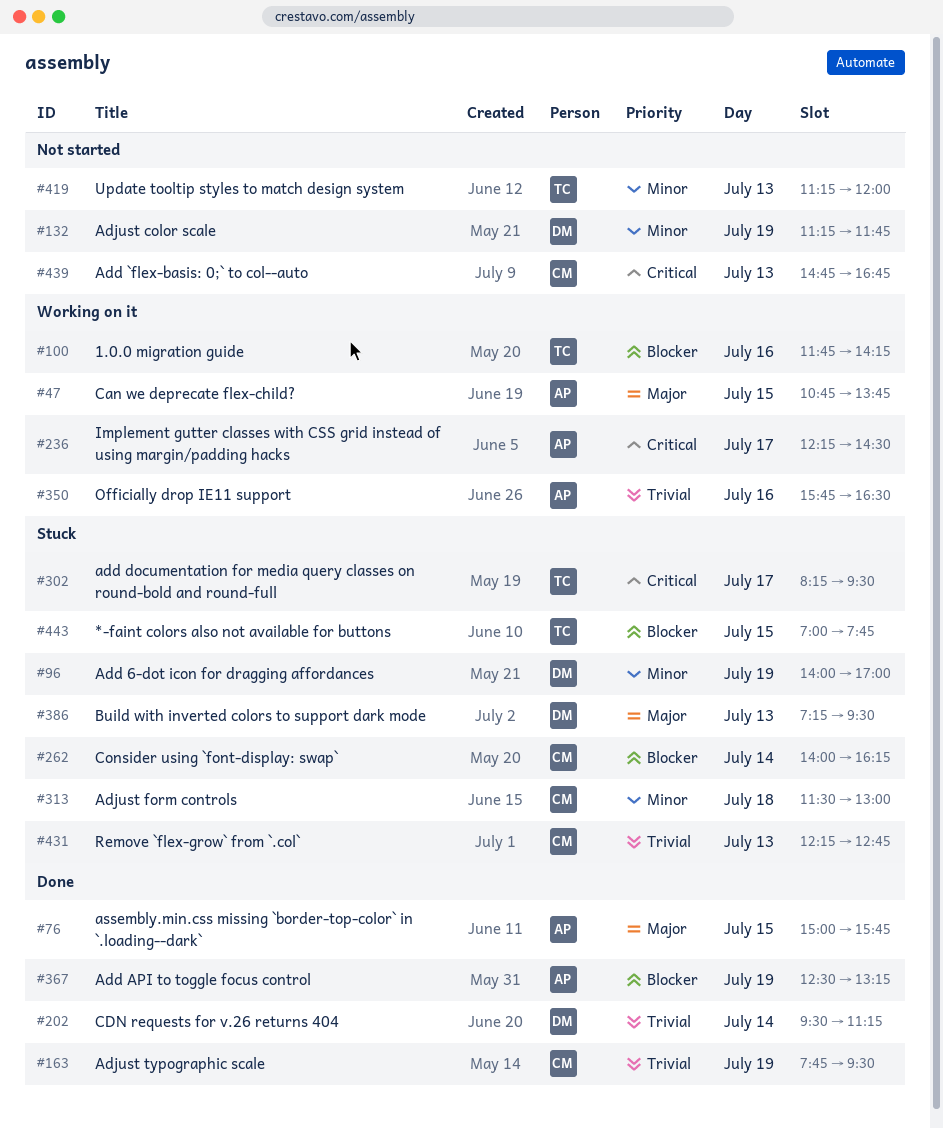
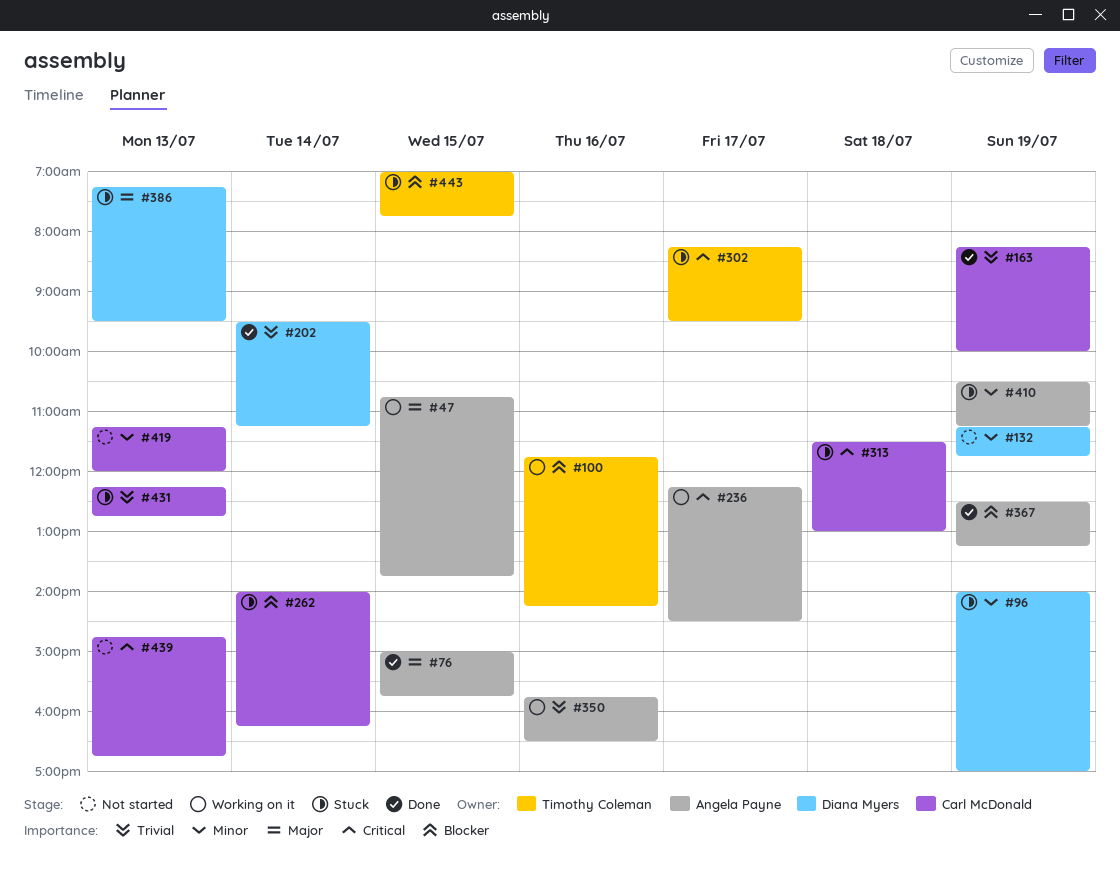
#163, begins: 07:45 -> 08:15
#163, ends: 09:30 -> 10:00
#313, priority: Minor -> Critical
#410: none -> present
#419, owner: Timothy Coleman -> Carl McDonald

